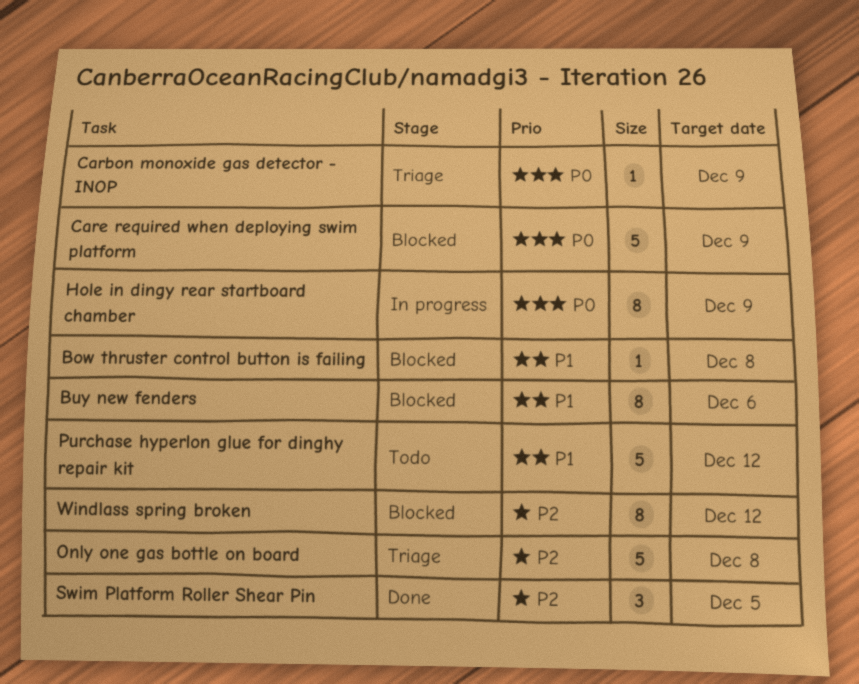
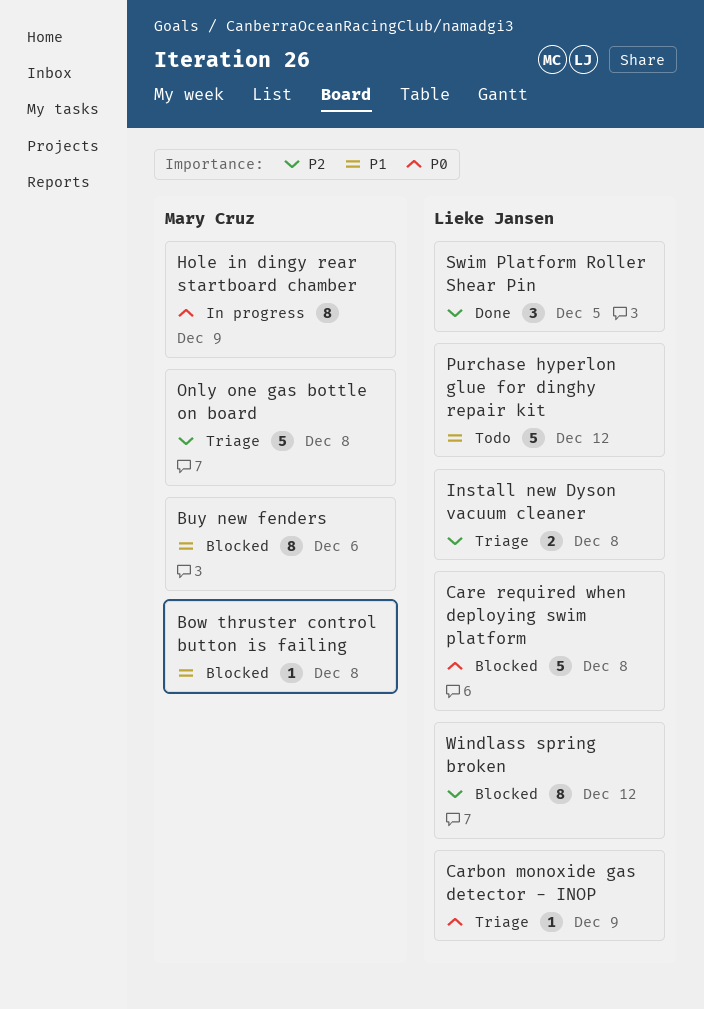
Care required when deploying swim platform, due: Dec 9 -> Dec 8
Install new Dyson vacuum cleaner: none -> present

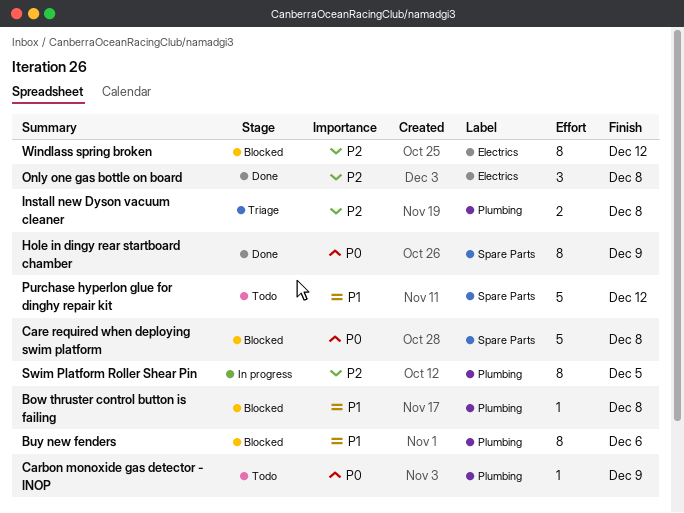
Carbon monoxide gas detector - INOP, status: Triage -> Todo
Hole in dingy rear startboard chamber, status: In progress -> Done
Only one gas bottle on board, status: Triage -> Done
Only one gas bottle on board, estimate: 5 -> 3
Swim Platform Roller Shear Pin, status: Done -> In progress
Swim Platform Roller Shear Pin, estimate: 3 -> 8

